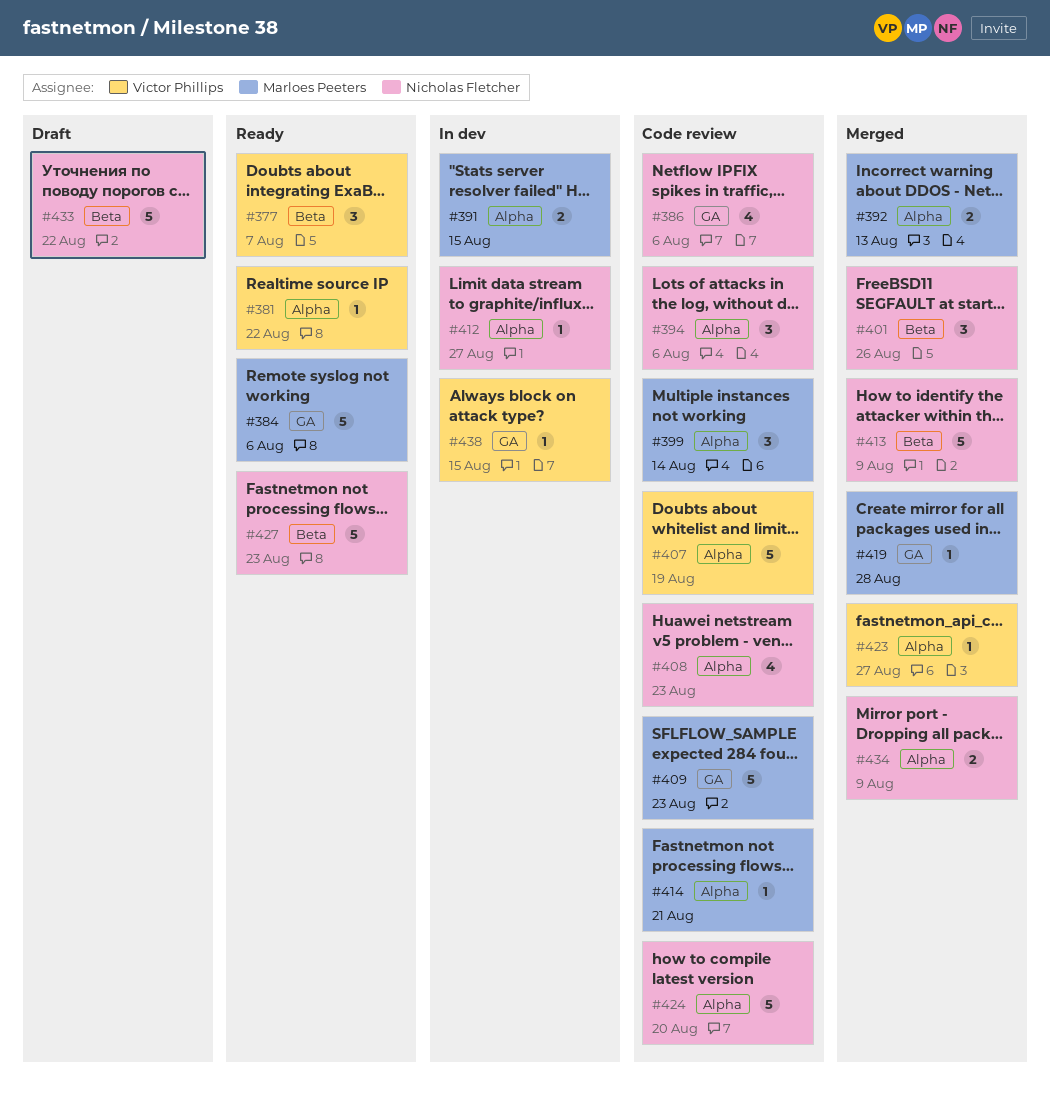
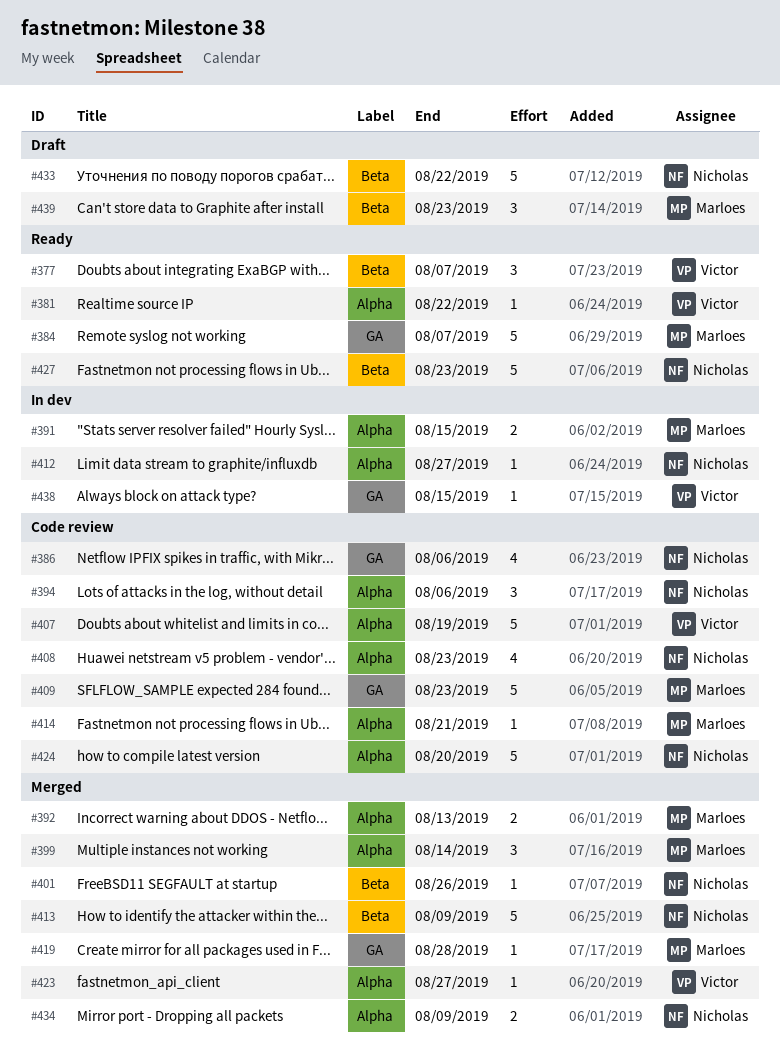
#384, due: Aug 6 -> Aug 7
#399, status: Code review -> Merged
#401, estimate: 3 -> 1
#439: none -> present

